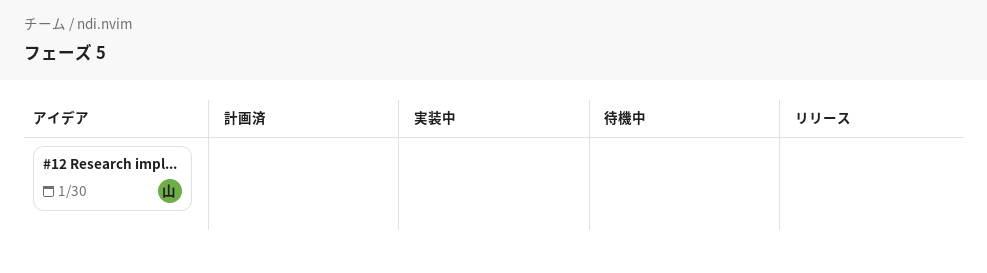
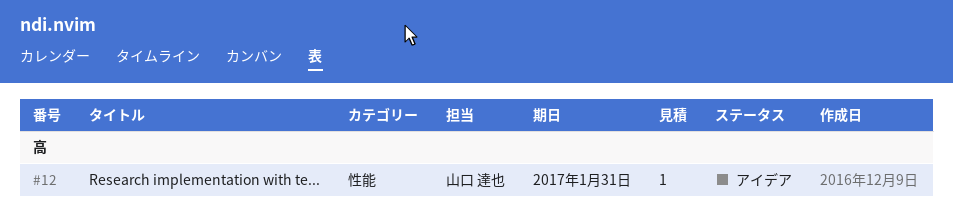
#12, due: Jan 30 -> Jan 31

